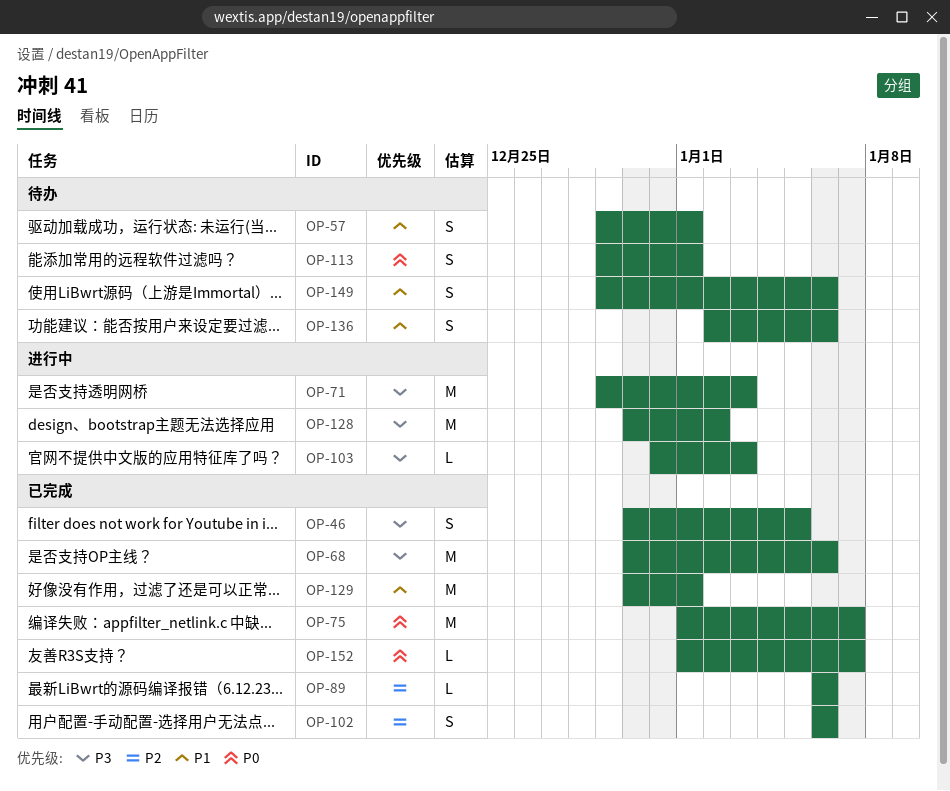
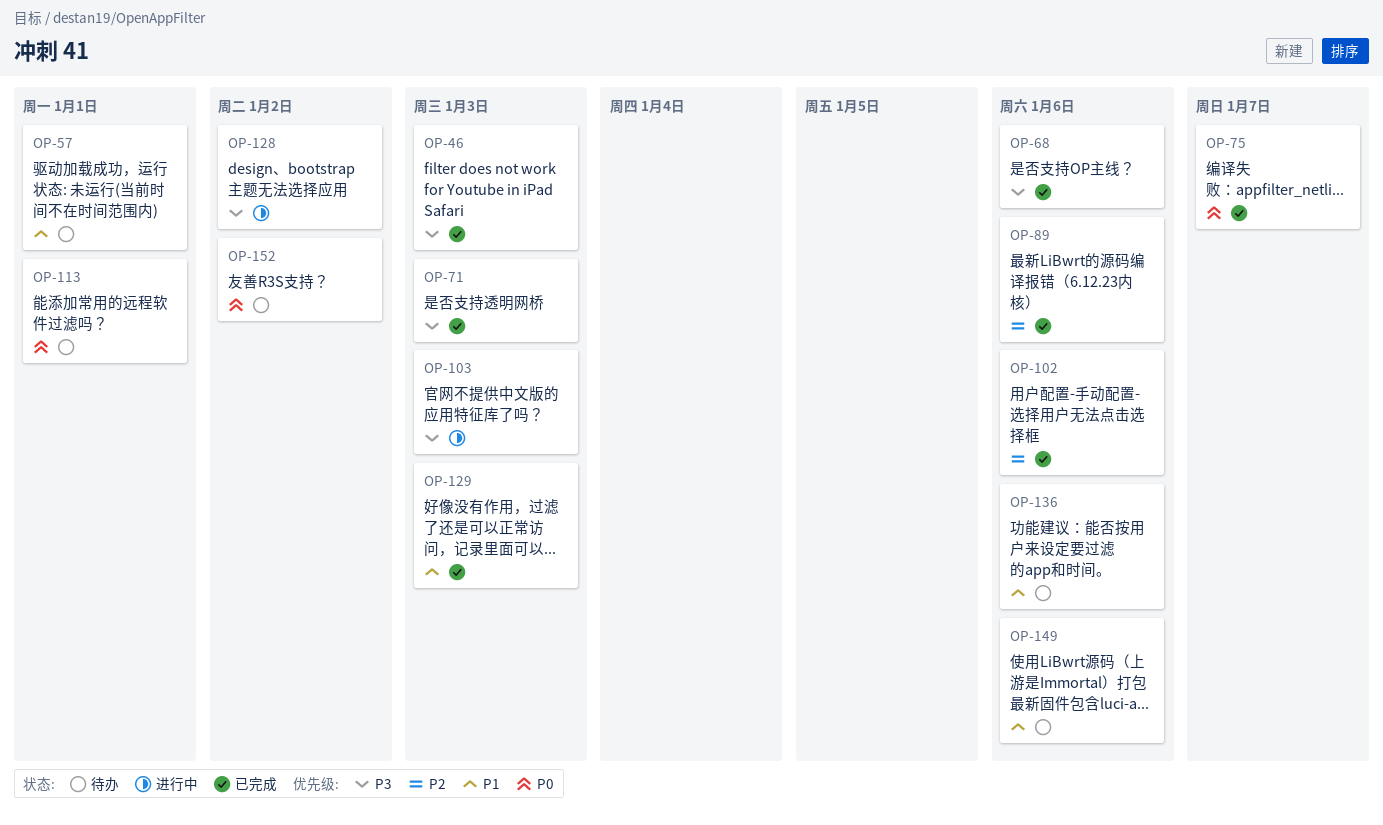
OP-46, due: Jan 5 -> Jan 3
OP-71, status: 进行中 -> 已完成
OP-129, due: Jan 1 -> Jan 3
OP-152, status: 已完成 -> 待办
OP-152, due: Jan 7 -> Jan 2

